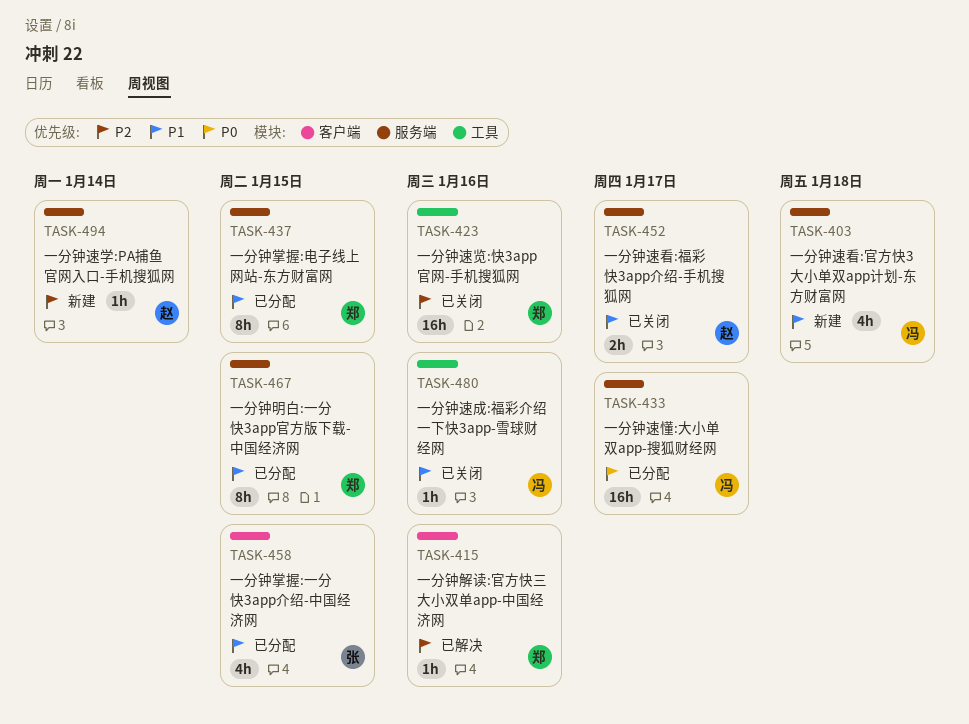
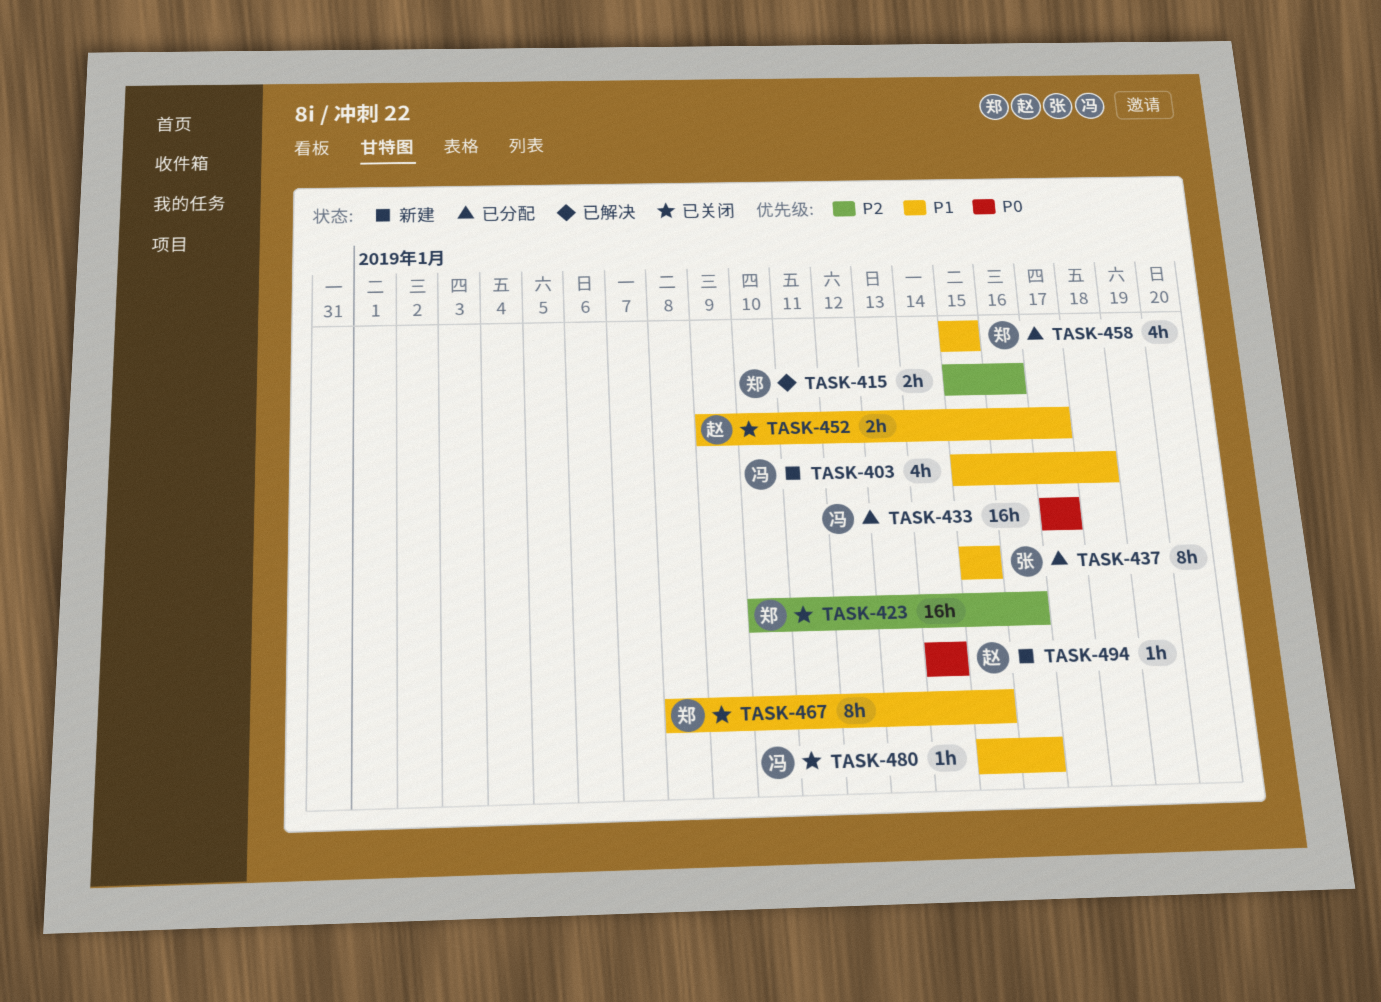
TASK-415, estimate: 1h -> 2h
TASK-437, owner: 郑 -> 张
TASK-458, owner: 张 -> 郑
TASK-467, status: 已分配 -> 已关闭
TASK-494, priority: P2 -> P0

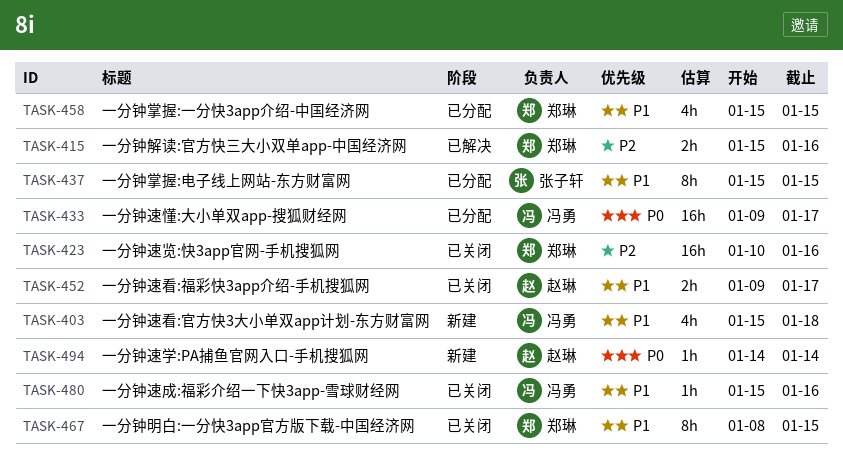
TASK-433, start: Jan 17 -> Jan 9

